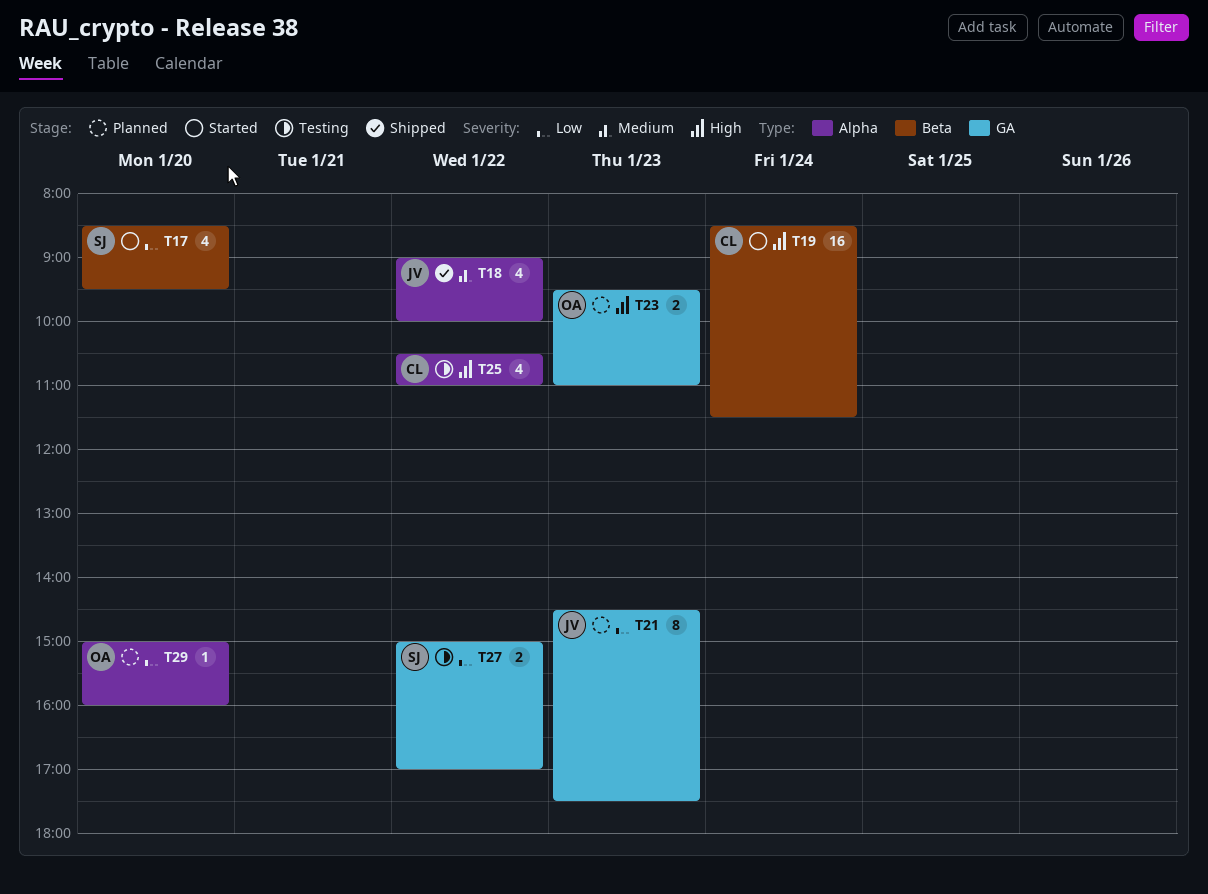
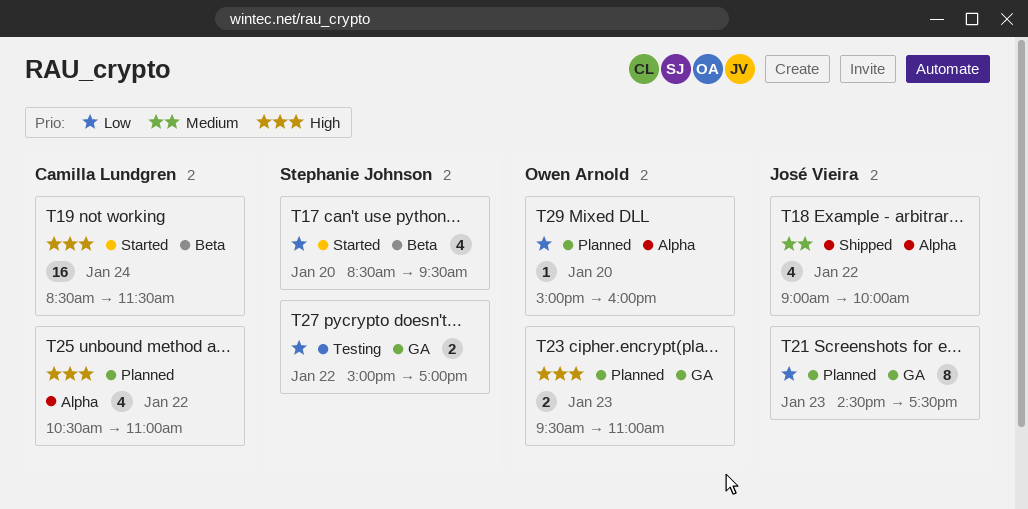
T25, status: Testing -> Planned

